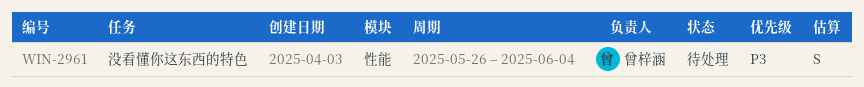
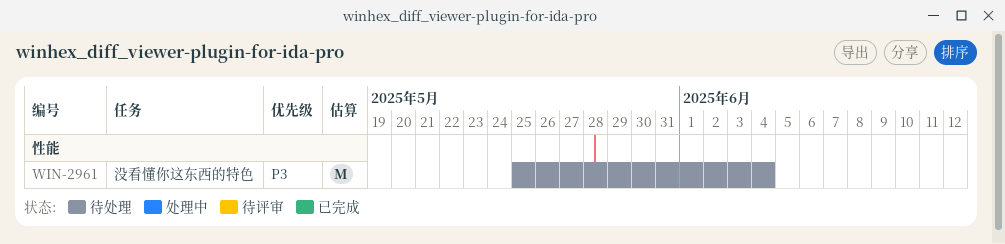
WIN-2961, estimate: S -> M
WIN-2961, start: May 26 -> May 25

